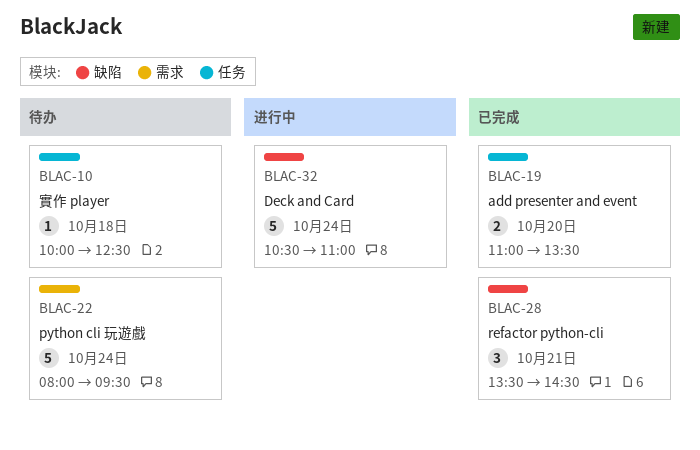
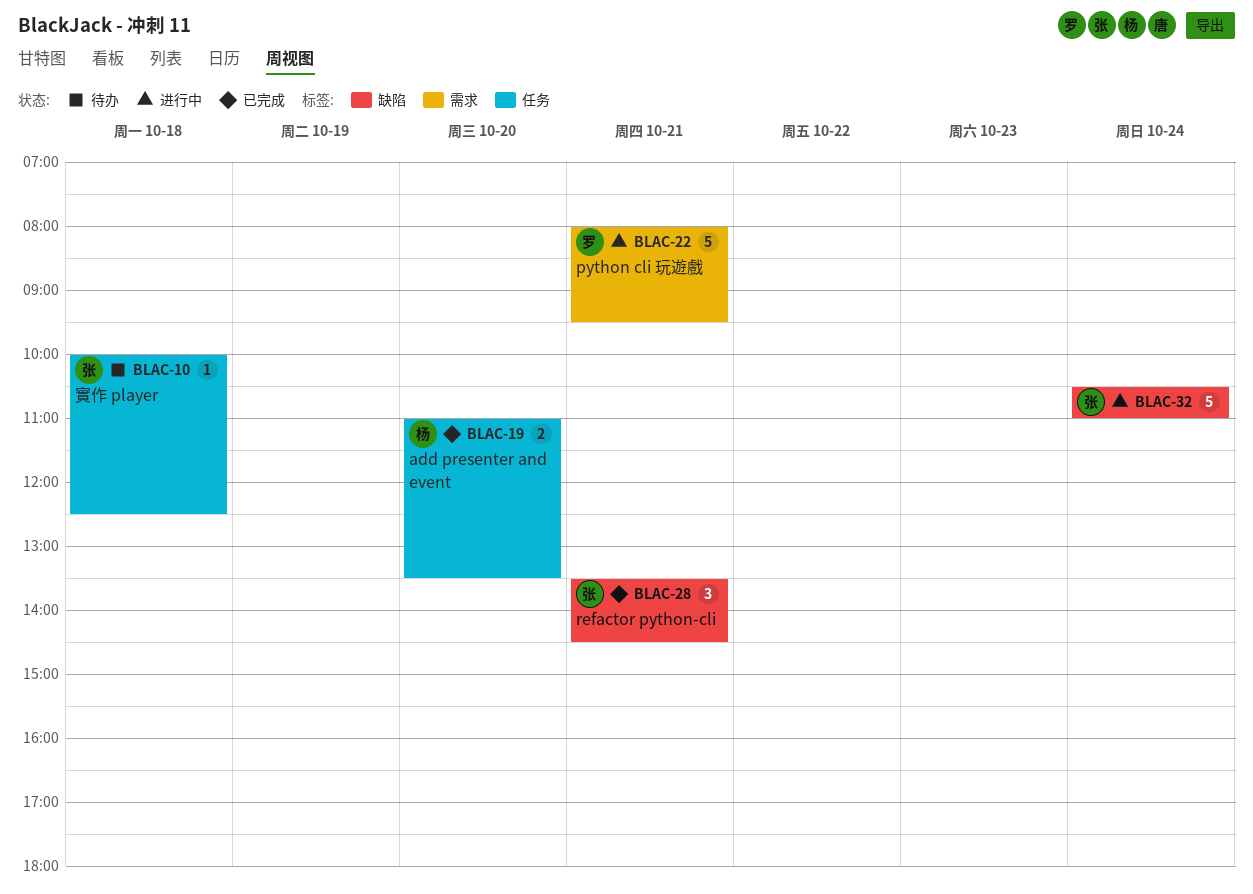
BLAC-22, status: 待办 -> 进行中
BLAC-22, day: Oct 24 -> Oct 21

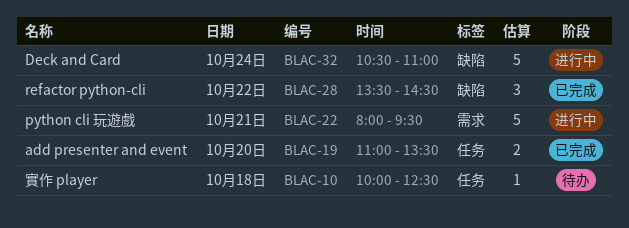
BLAC-28, day: Oct 21 -> Oct 22

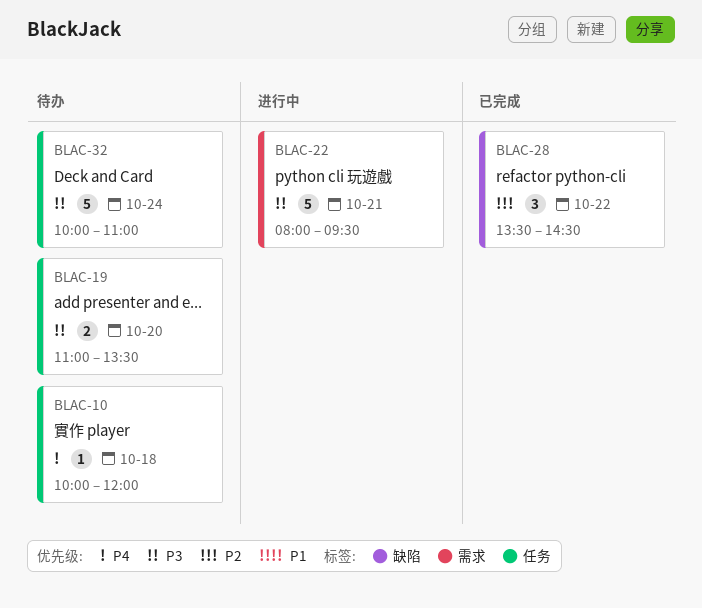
BLAC-10, ends: 12:30 -> 12:00
BLAC-19, status: 已完成 -> 待办
BLAC-32, status: 进行中 -> 待办
BLAC-32, label: 缺陷 -> 任务
BLAC-32, begins: 10:30 -> 10:00

